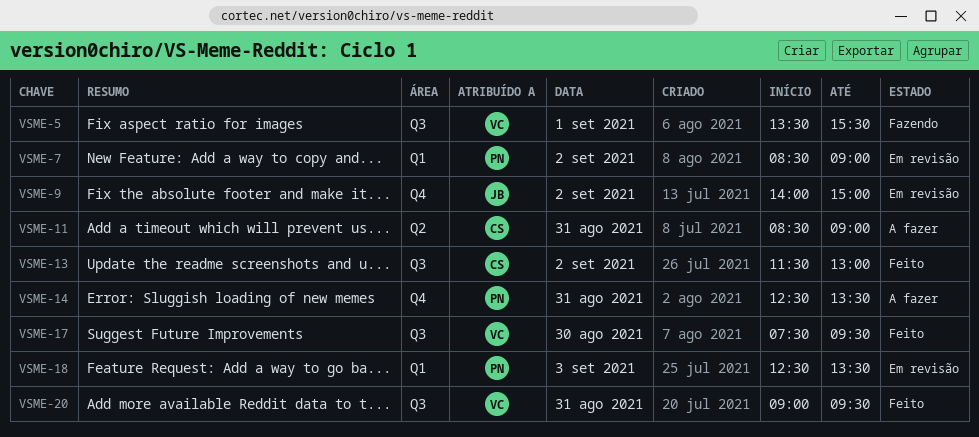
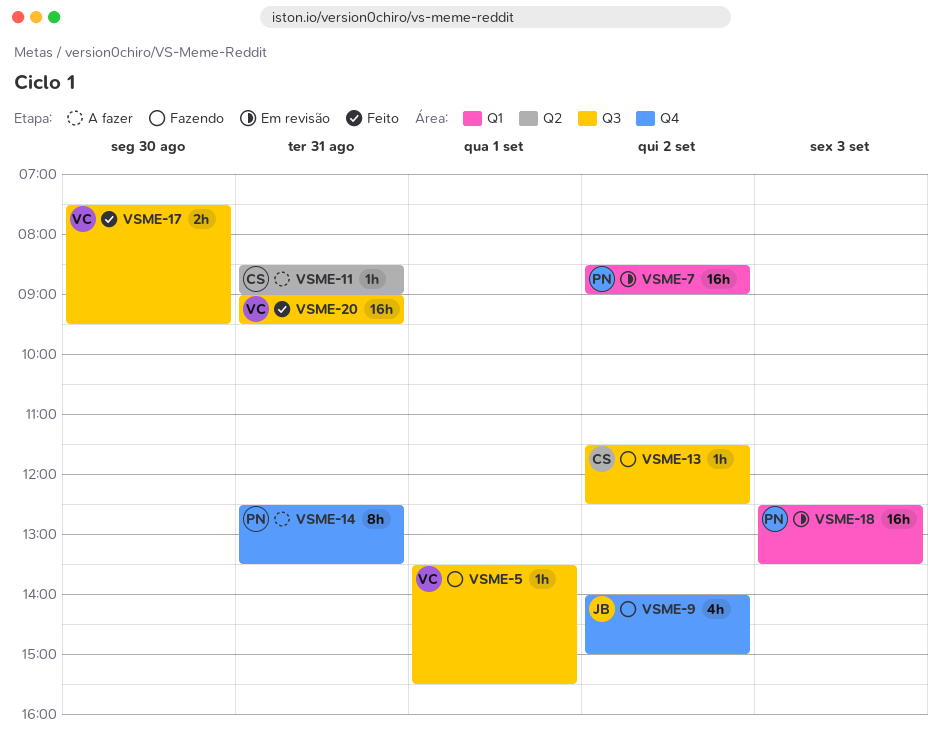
VSME-9, status: Em revisão -> Fazendo
VSME-13, status: Feito -> Fazendo
VSME-13, ends: 13:00 -> 12:30

